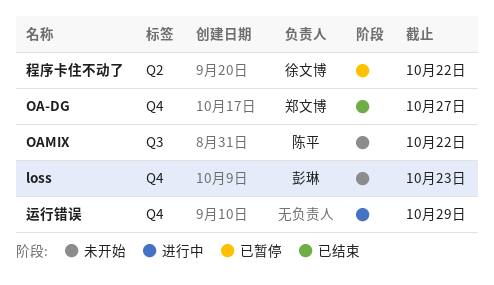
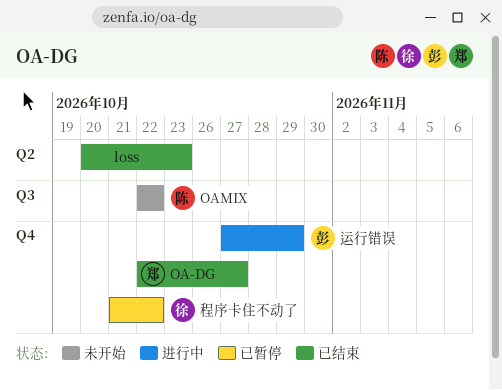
loss, status: 未开始 -> 已结束
loss, owner: 彭琳 -> none
loss, label: Q4 -> Q2
程序卡住不动了, label: Q2 -> Q4
运行错误, owner: none -> 彭琳

